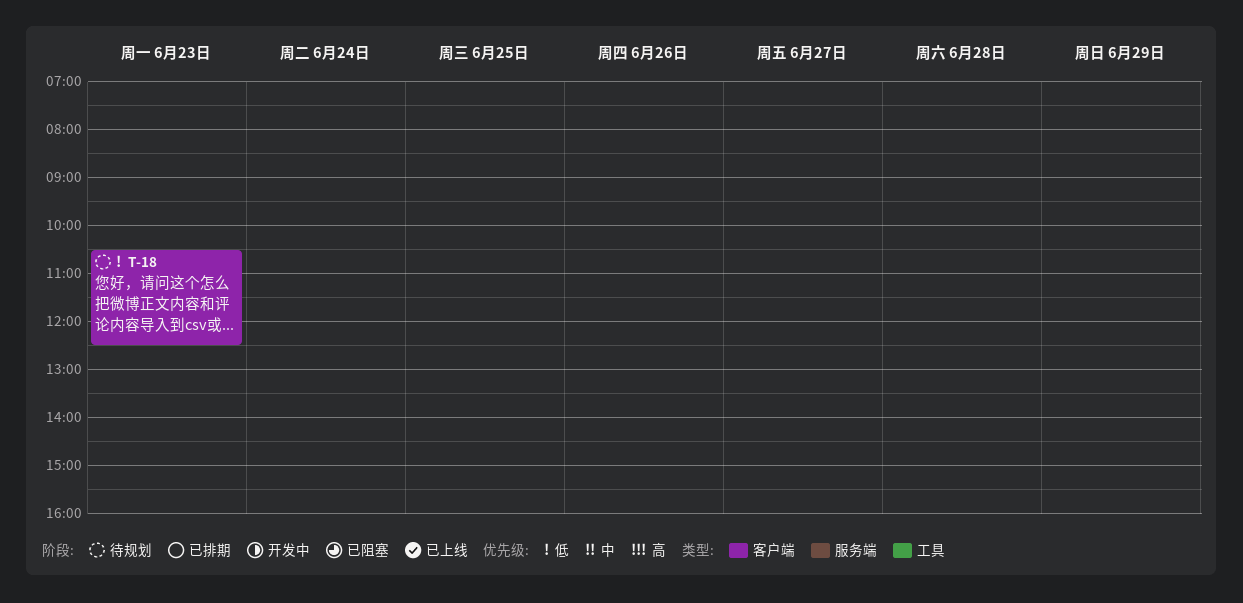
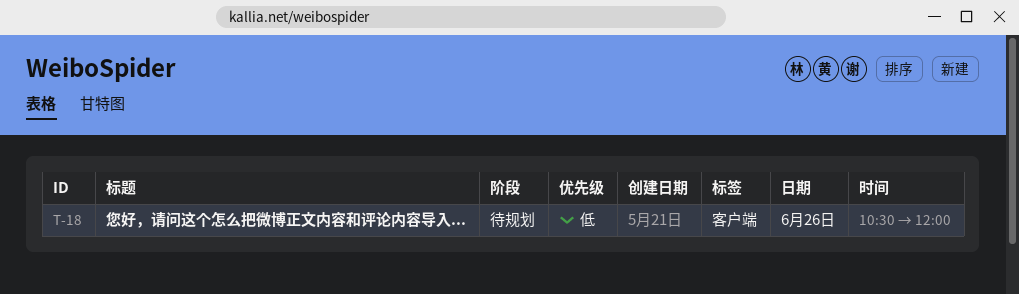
T-18, day: Jun 23 -> Jun 26
T-18, ends: 12:30 -> 12:00

